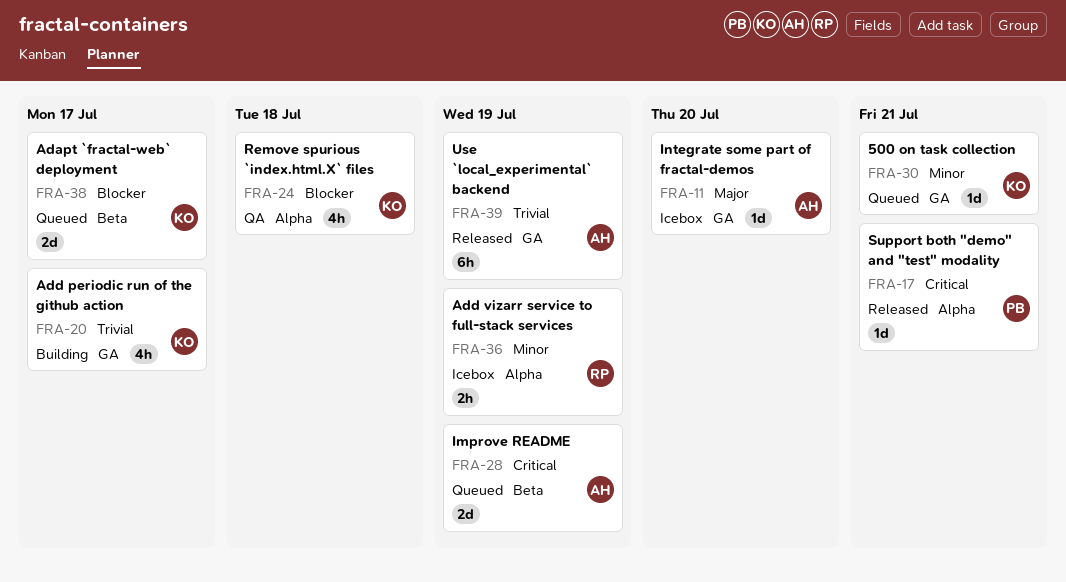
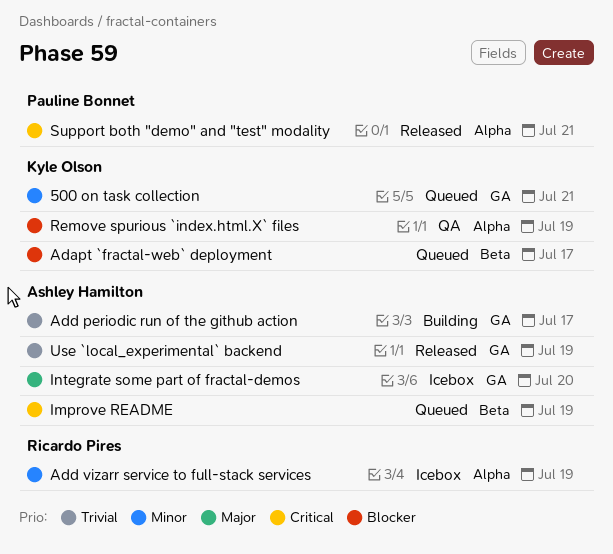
Add periodic run of the github action, owner: Kyle Olson -> Ashley Hamilton
Remove spurious `index.html.X` files, due: Jul 18 -> Jul 19

